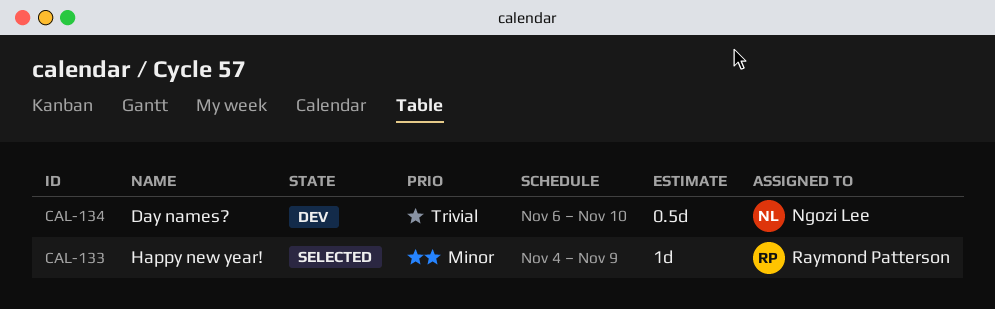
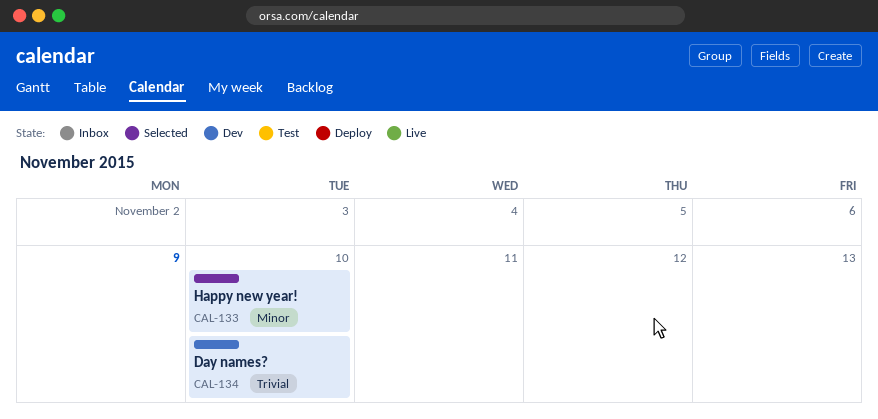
CAL-133, due: Nov 9 -> Nov 10

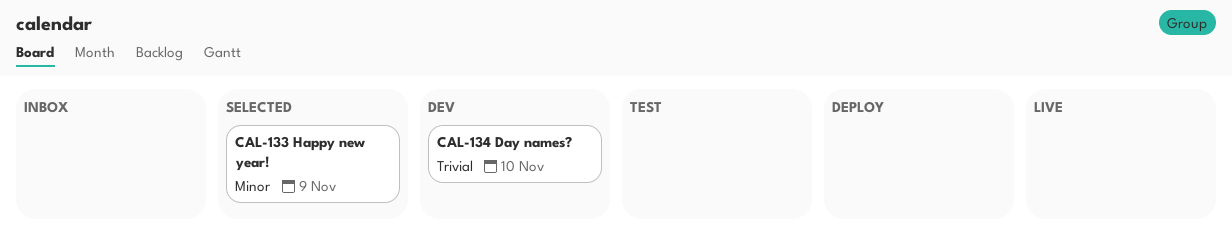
CAL-133, due: Nov 10 -> Nov 9

